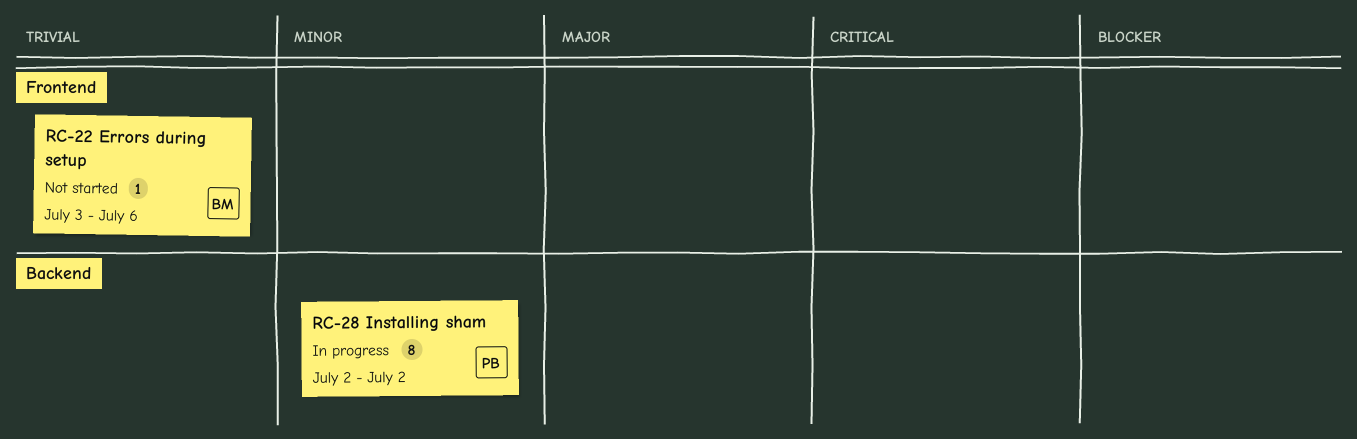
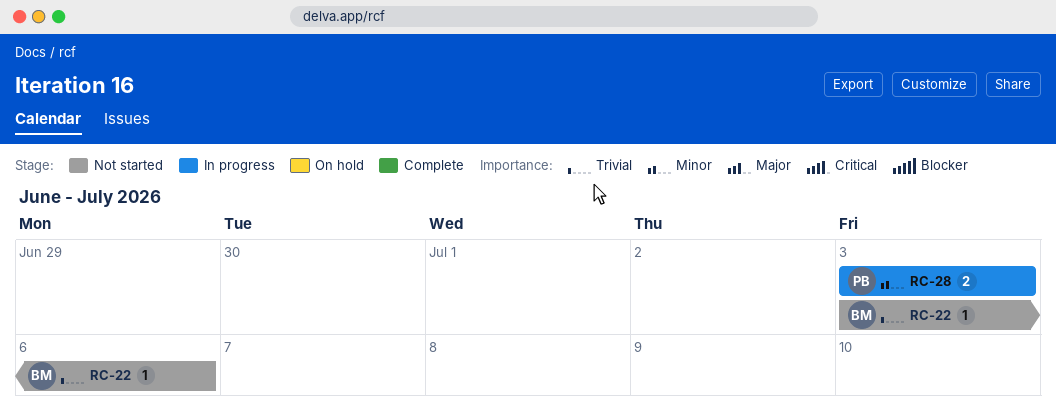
RC-28, estimate: 8 -> 2
RC-28, start: Jul 2 -> Jul 3
RC-28, due: Jul 2 -> Jul 3

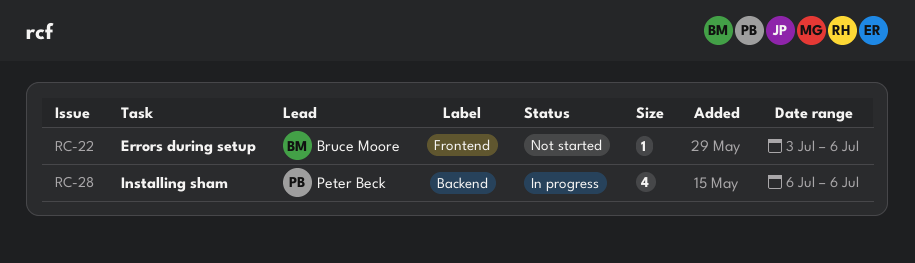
RC-28, estimate: 2 -> 4
RC-28, start: Jul 3 -> Jul 6
RC-28, due: Jul 3 -> Jul 6

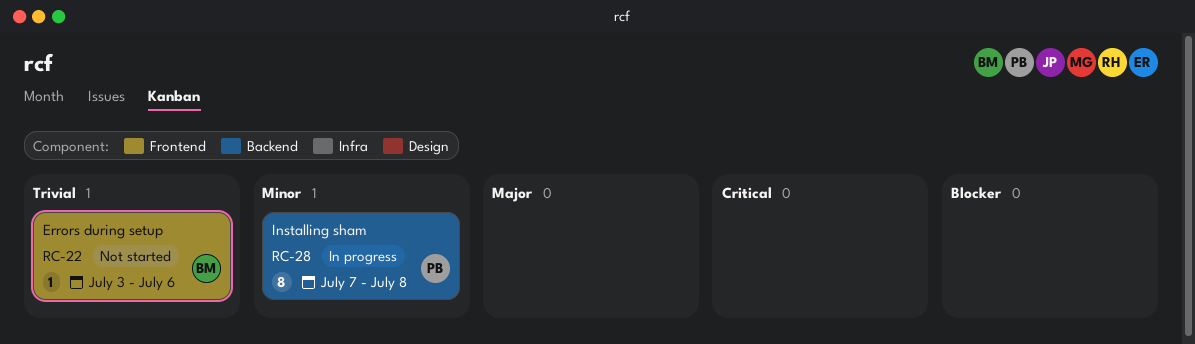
RC-28, estimate: 4 -> 8
RC-28, start: Jul 6 -> Jul 7
RC-28, due: Jul 6 -> Jul 8

